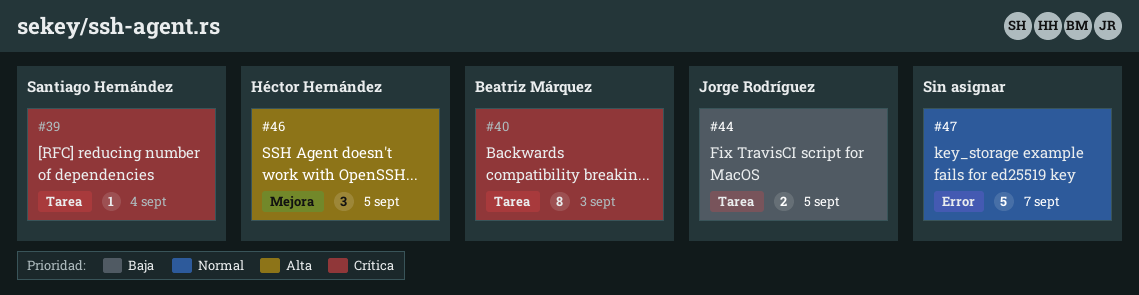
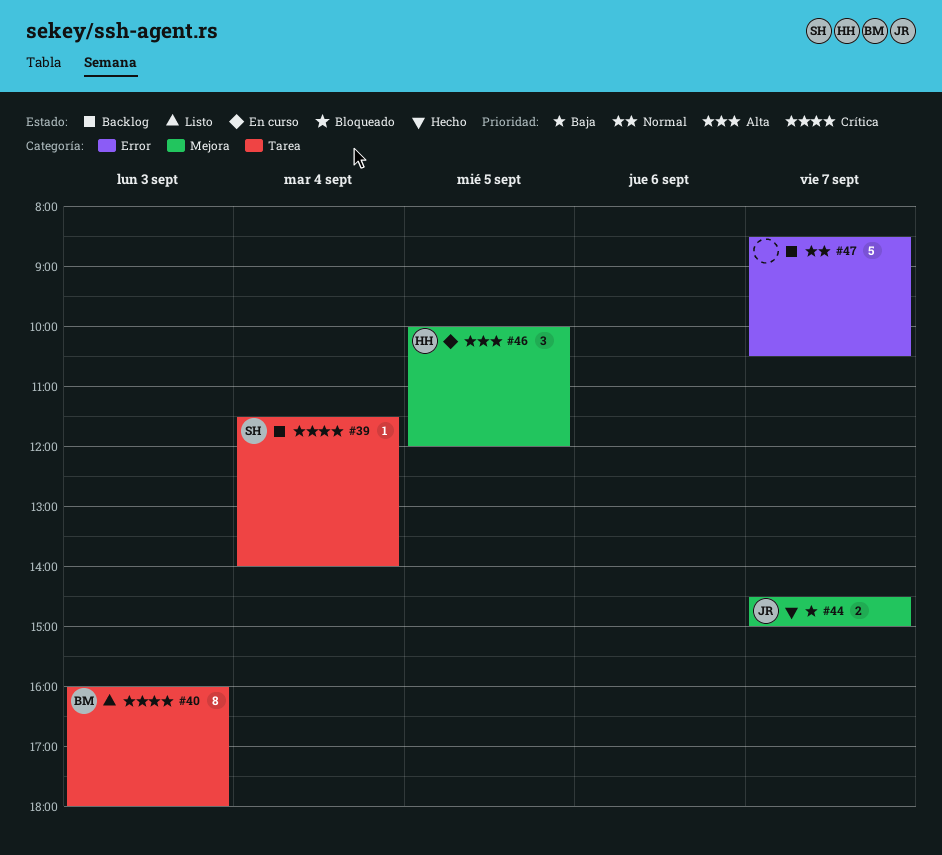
#44, label: Tarea -> Mejora
#44, day: Sep 5 -> Sep 7

